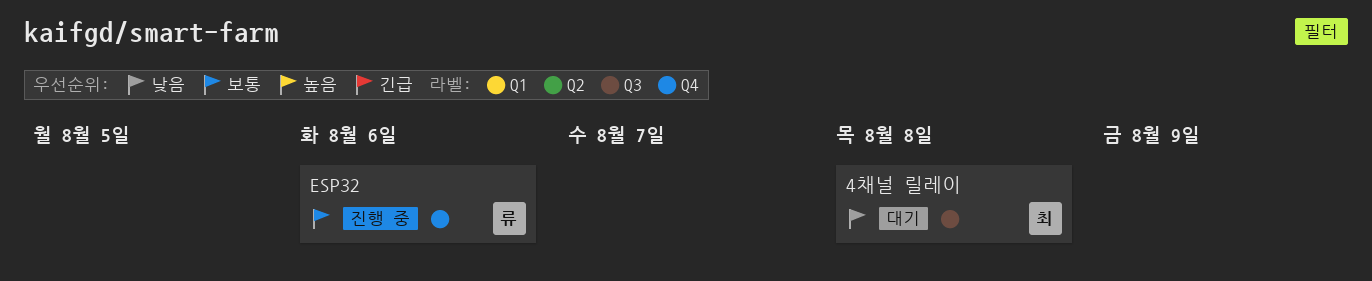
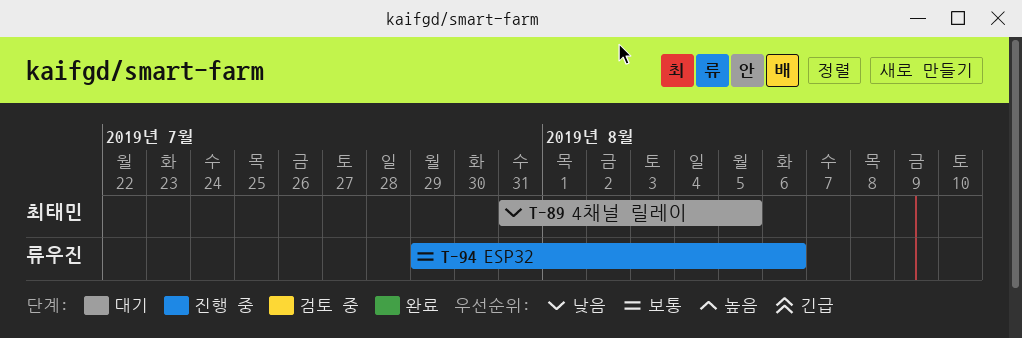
4채널 릴레이, due: Aug 8 -> Aug 5

